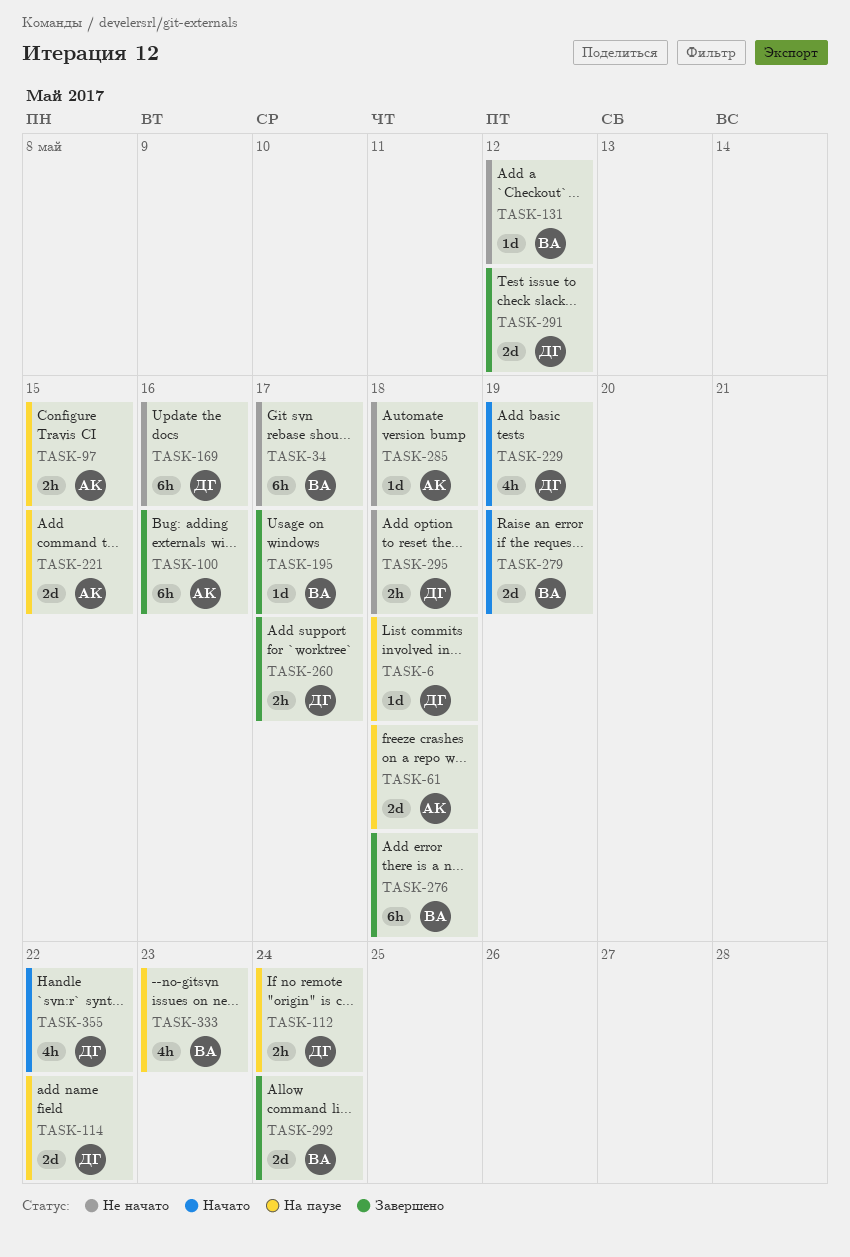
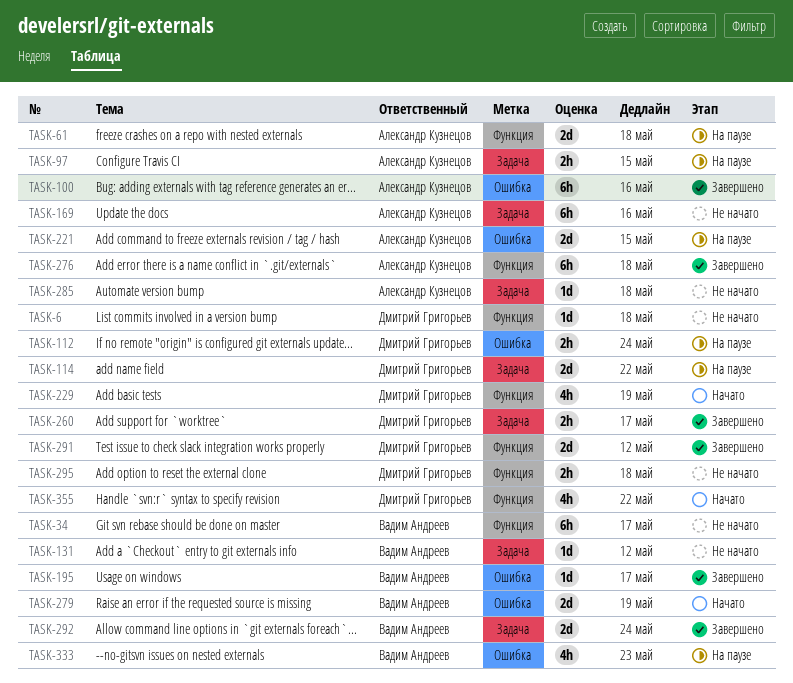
TASK-6, status: На паузе -> Не начато
TASK-169, owner: Дмитрий Григорьев -> Александр Кузнецов
TASK-276, owner: Вадим Андреев -> Александр Кузнецов

